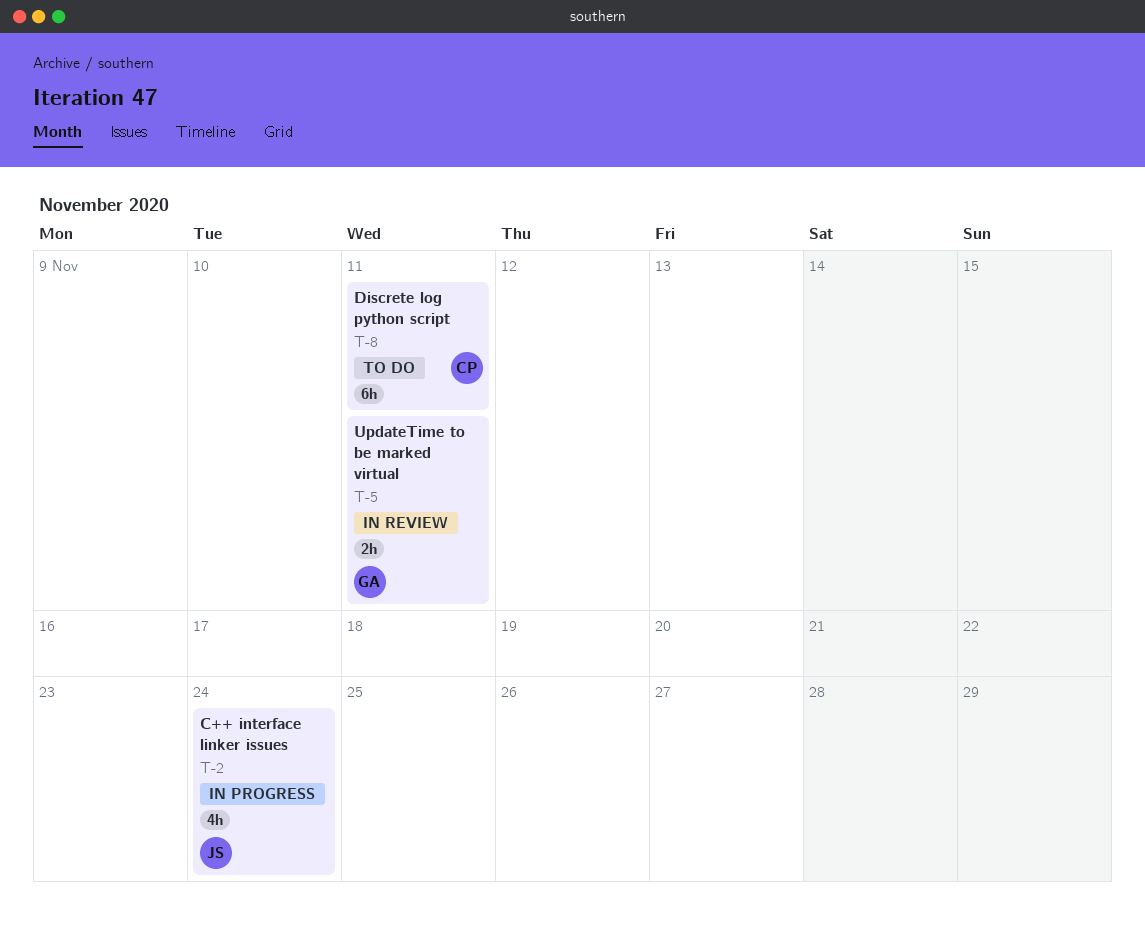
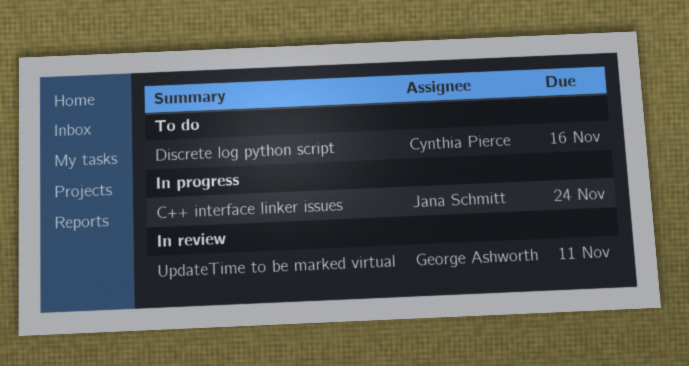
Discrete log python script, due: Nov 11 -> Nov 16

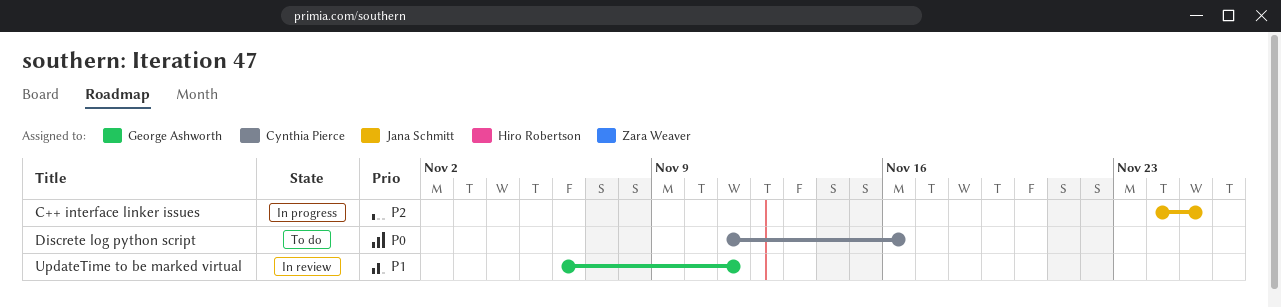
C++ interface linker issues, due: Nov 24 -> Nov 25

